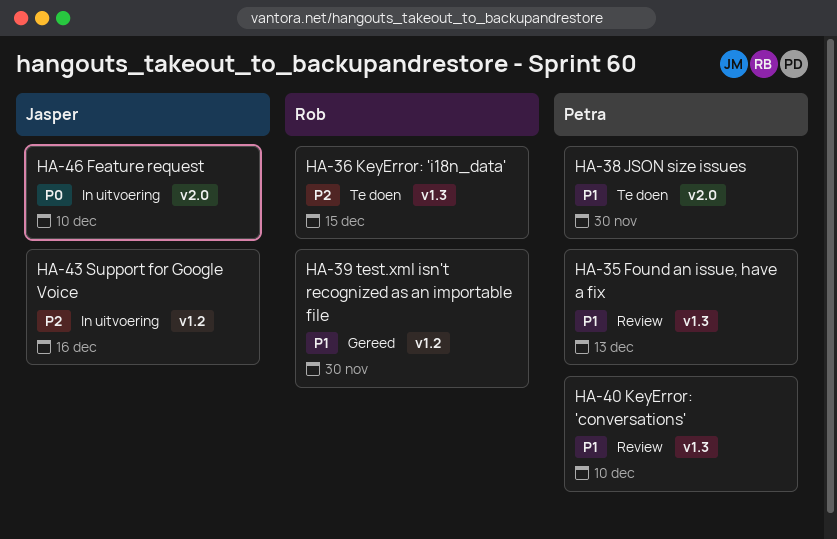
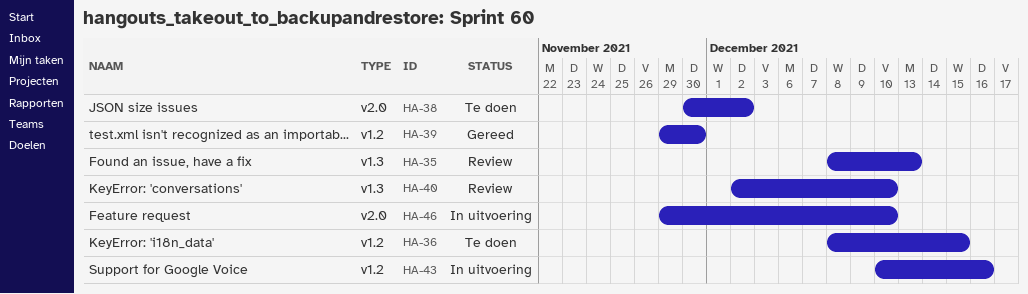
HA-36, label: v1.3 -> v1.2
HA-38, due: Nov 30 -> Dec 2

